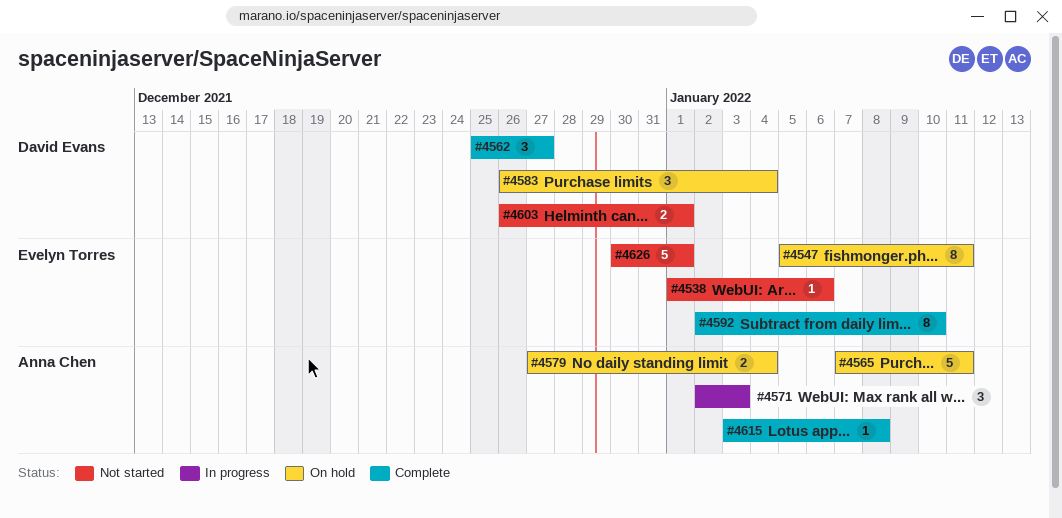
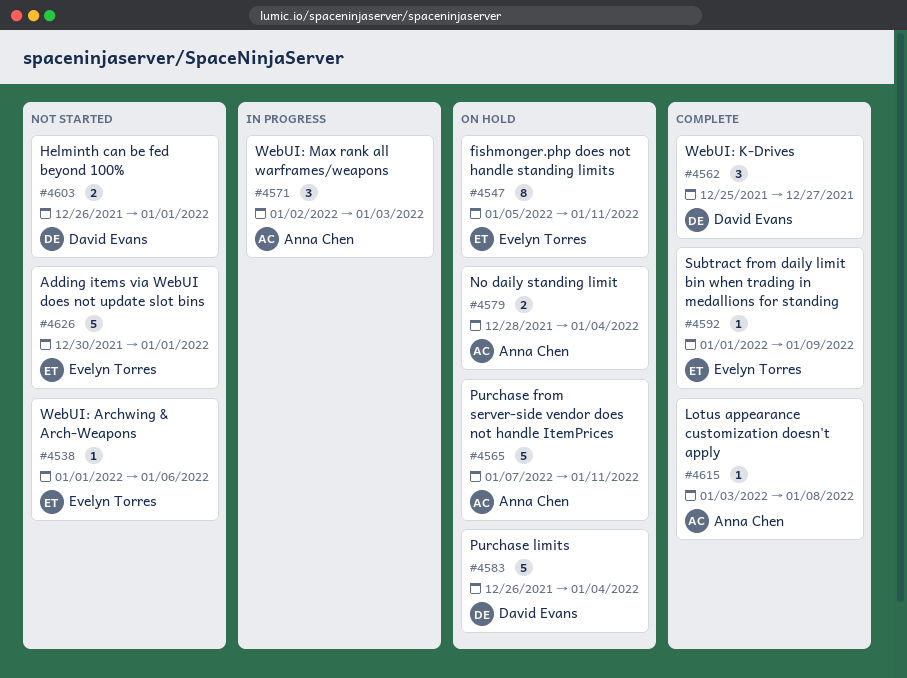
#4579, start: Dec 27 -> Dec 28
#4583, estimate: 3 -> 5
#4592, estimate: 8 -> 1
#4592, start: Jan 2 -> Jan 1
#4592, due: Jan 10 -> Jan 9

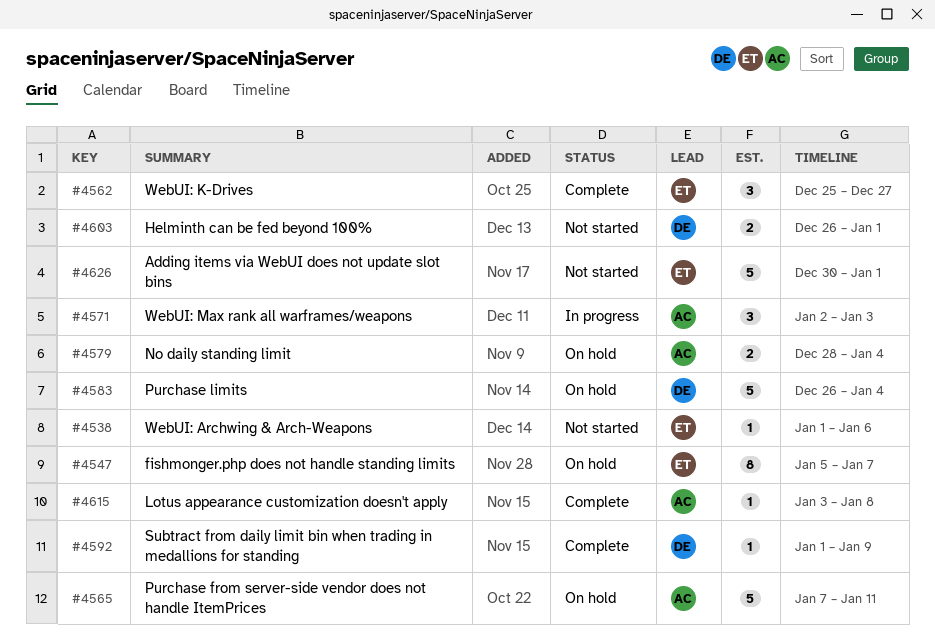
#4547, due: Jan 11 -> Jan 7
#4562, owner: David Evans -> Evelyn Torres
#4592, owner: Evelyn Torres -> David Evans

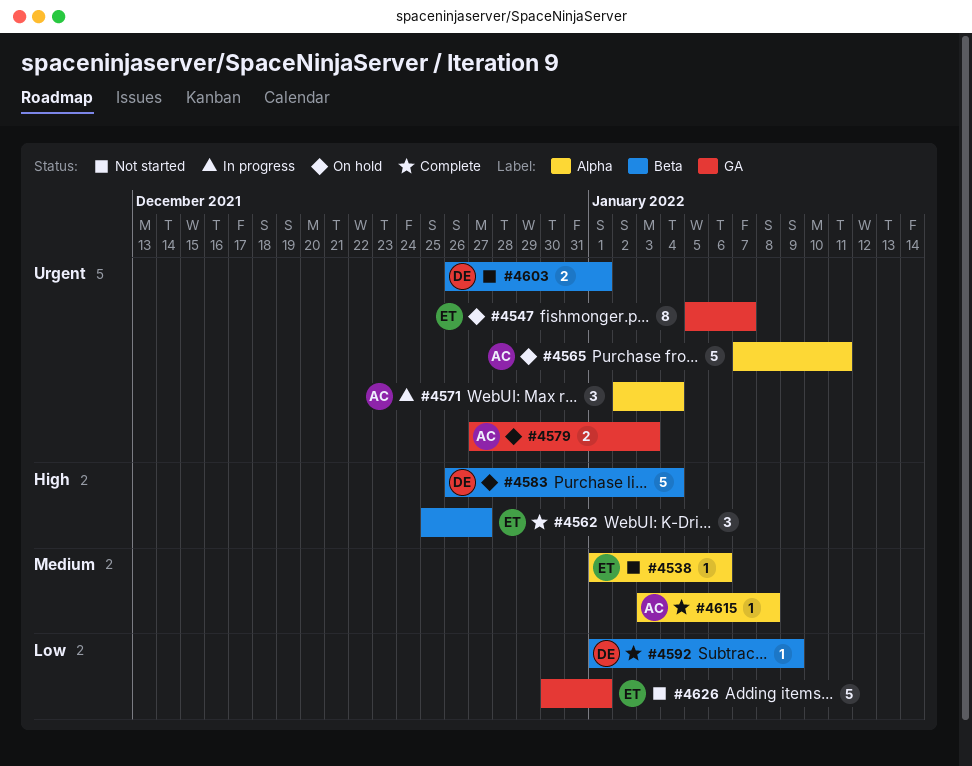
#4571, due: Jan 3 -> Jan 4
#4579, start: Dec 28 -> Dec 27
#4579, due: Jan 4 -> Jan 3

